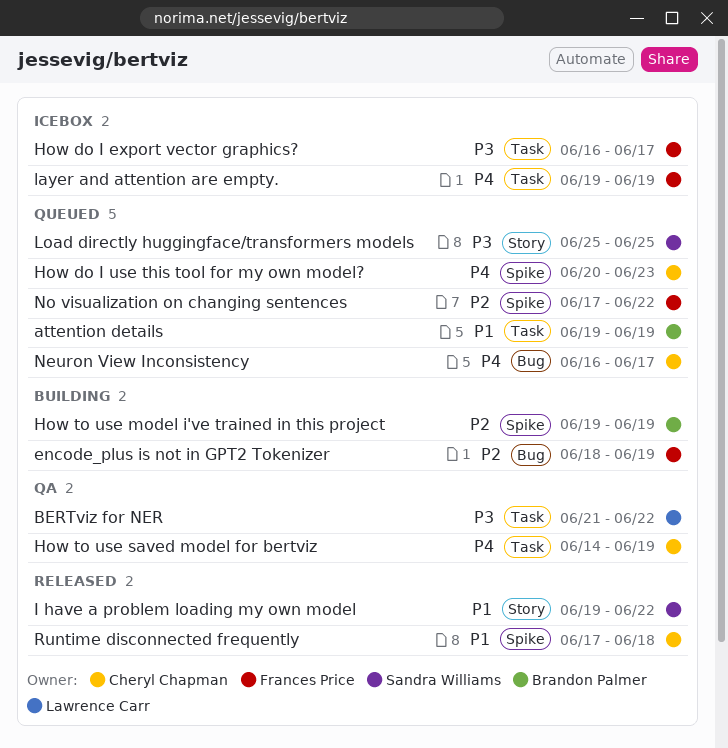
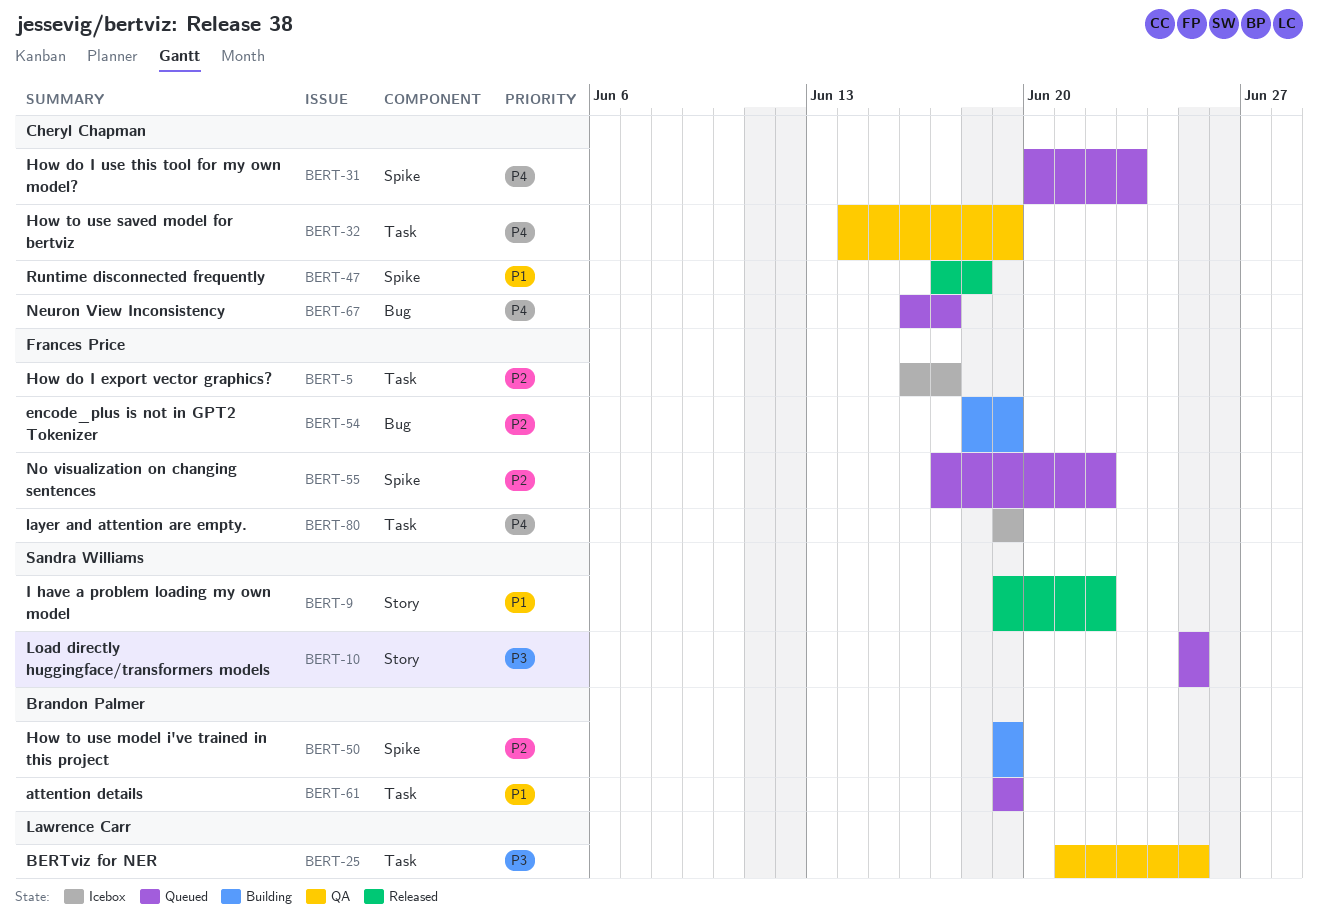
BERTviz for NER, due: Jun 22 -> Jun 25
How do I export vector graphics?, priority: P3 -> P2

